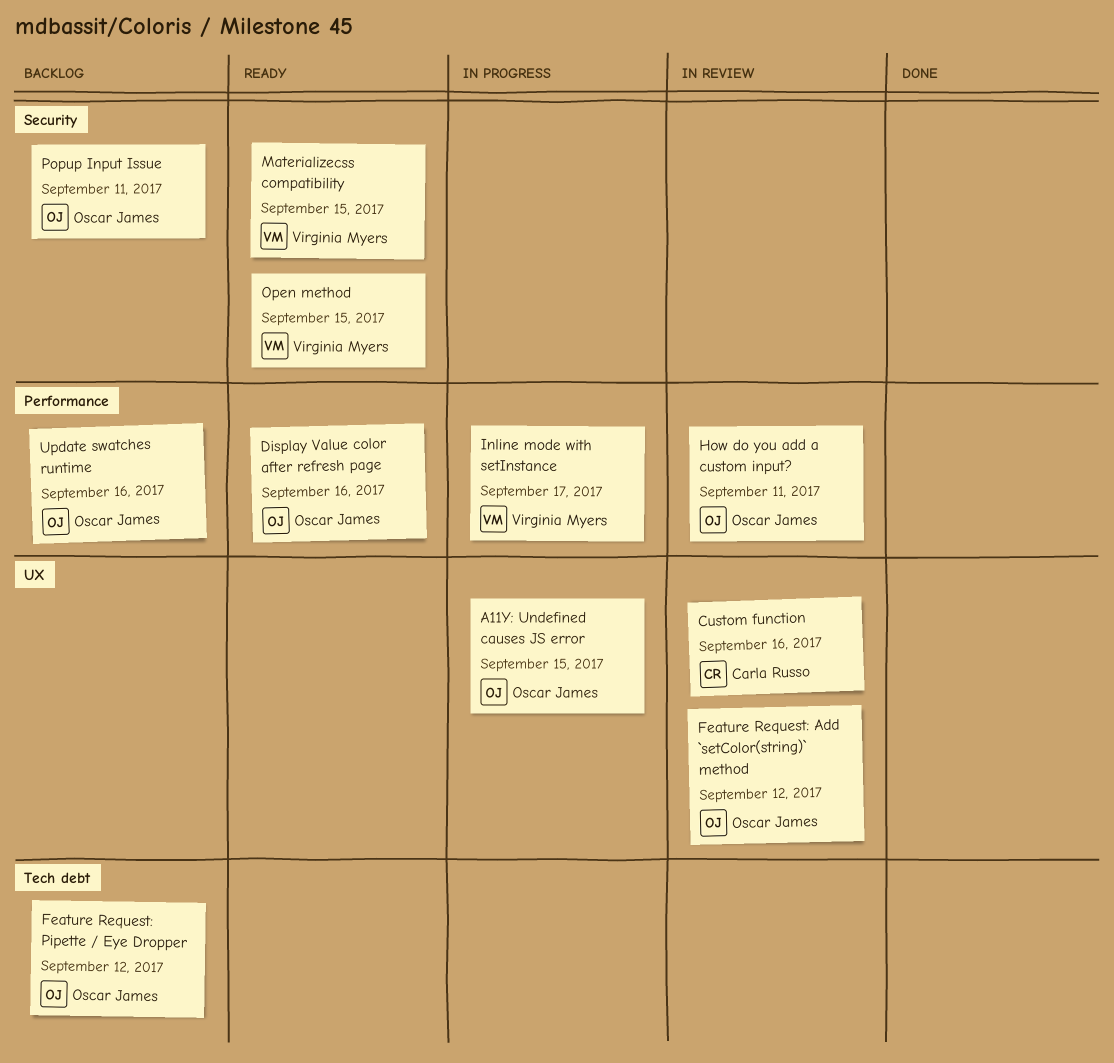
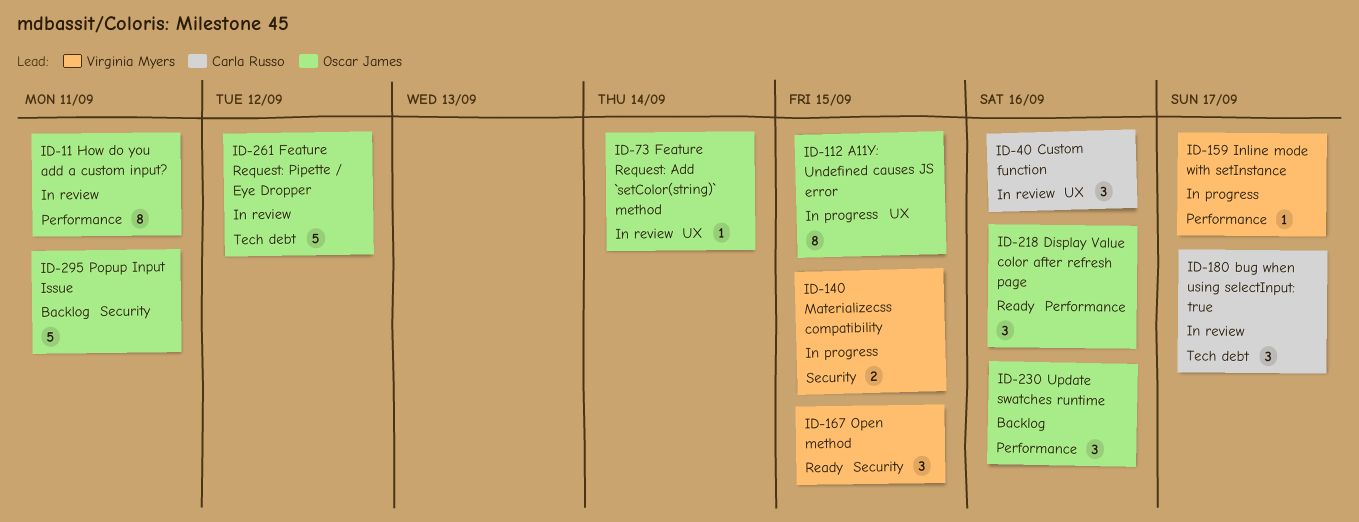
bug when using selectInput: true: none -> present
Feature Request: Add `setColor(string)` method, due: Sep 12 -> Sep 14
Feature Request: Pipette / Eye Dropper, status: Backlog -> In review
Materializecss compatibility, status: Ready -> In progress

